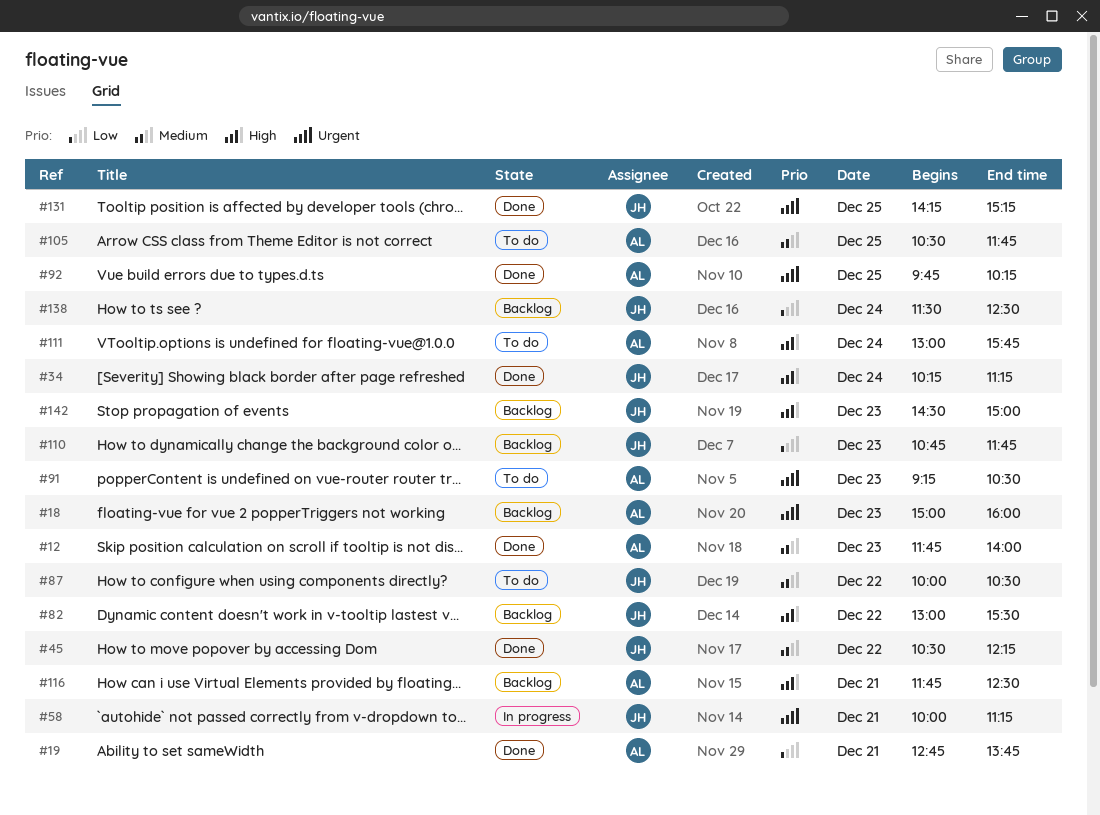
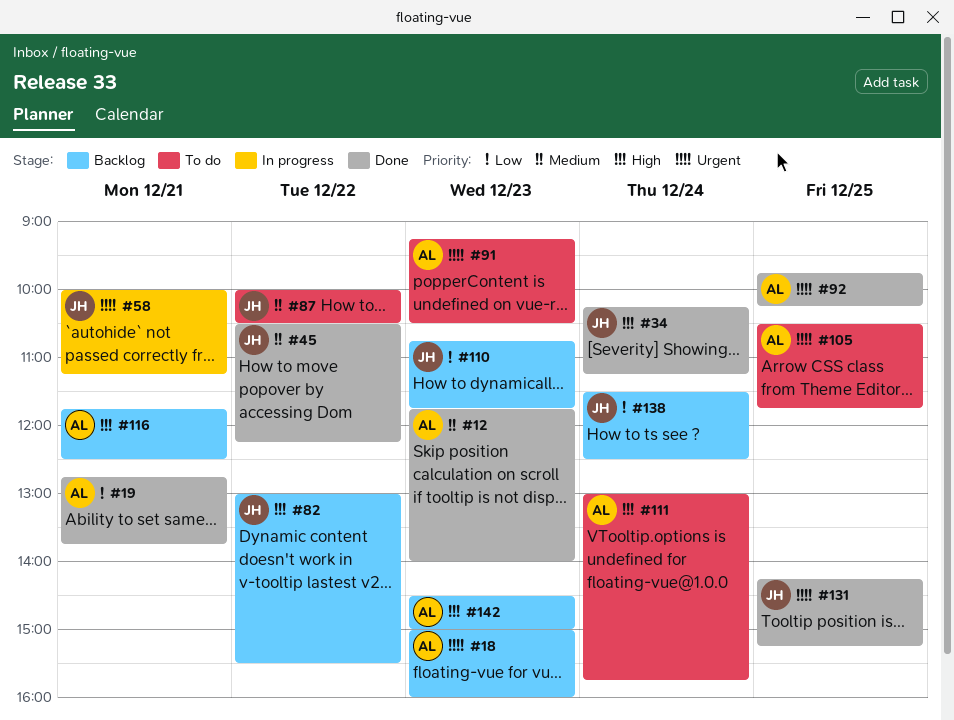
#105, priority: Medium -> Urgent
#142, owner: JH -> AL

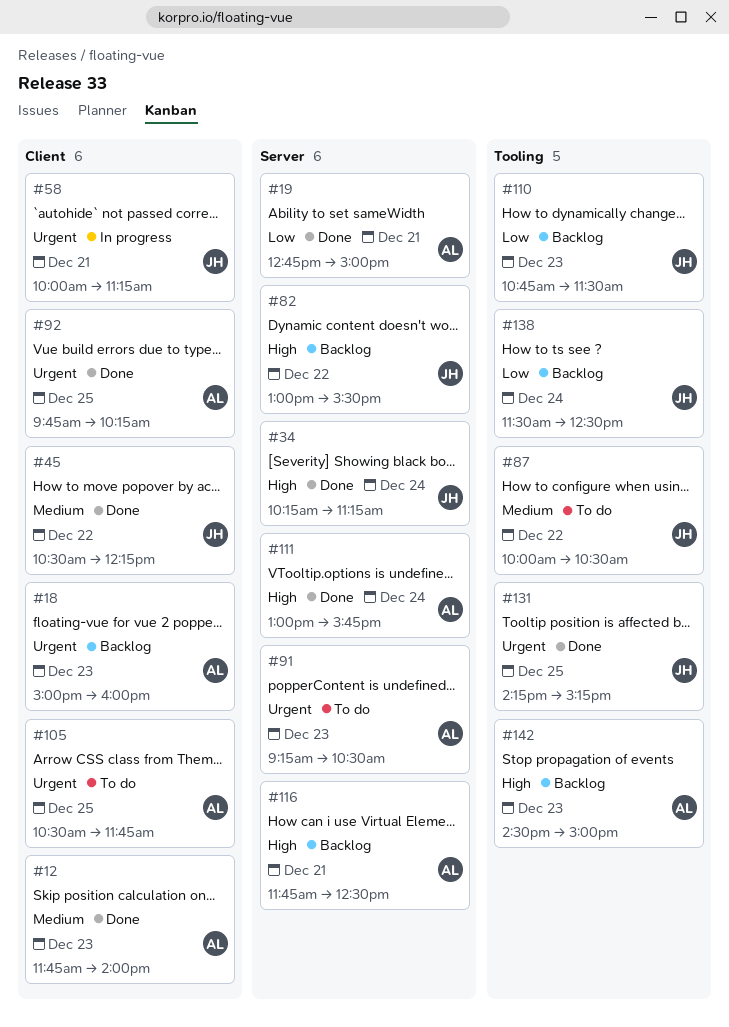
#19, ends: 13:45 -> 15:00
#110, ends: 11:45 -> 11:30
#111, status: To do -> Done

